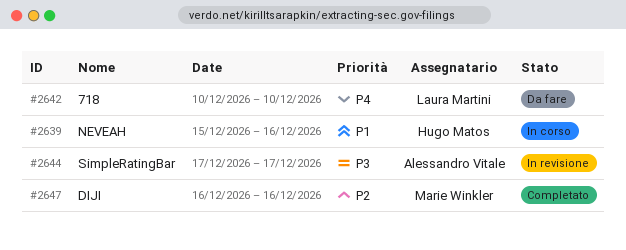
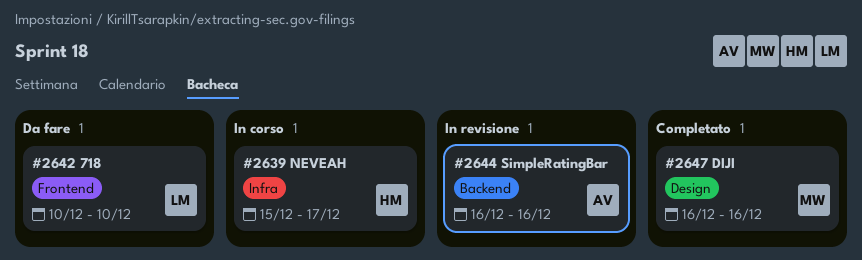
#2639, due: Dec 16 -> Dec 17
#2644, start: Dec 17 -> Dec 16
#2644, due: Dec 17 -> Dec 16

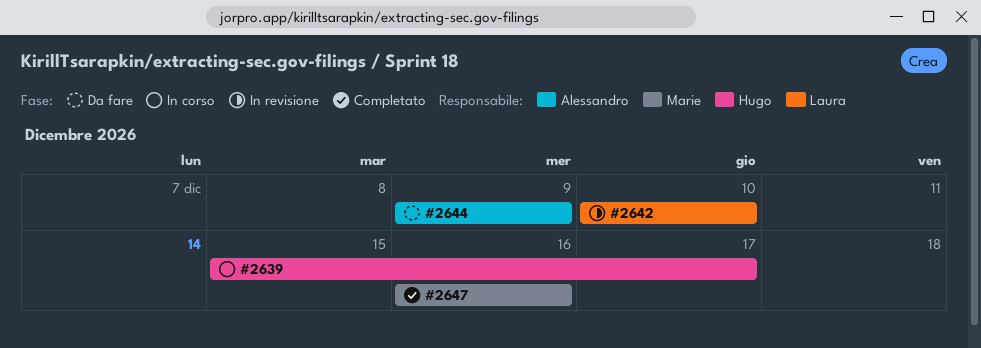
#2642, status: Da fare -> In revisione
#2644, status: In revisione -> Da fare
#2644, start: Dec 16 -> Dec 9
#2644, due: Dec 16 -> Dec 9

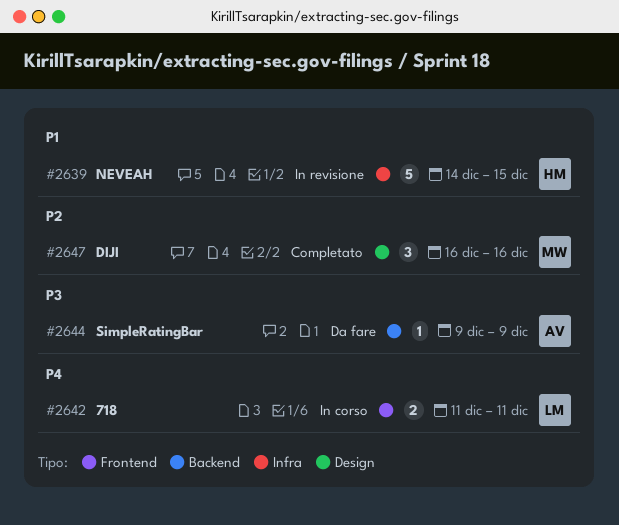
#2639, status: In corso -> In revisione
#2639, start: Dec 15 -> Dec 14
#2639, due: Dec 17 -> Dec 15
#2642, status: In revisione -> In corso
#2642, start: Dec 10 -> Dec 11
#2642, due: Dec 10 -> Dec 11

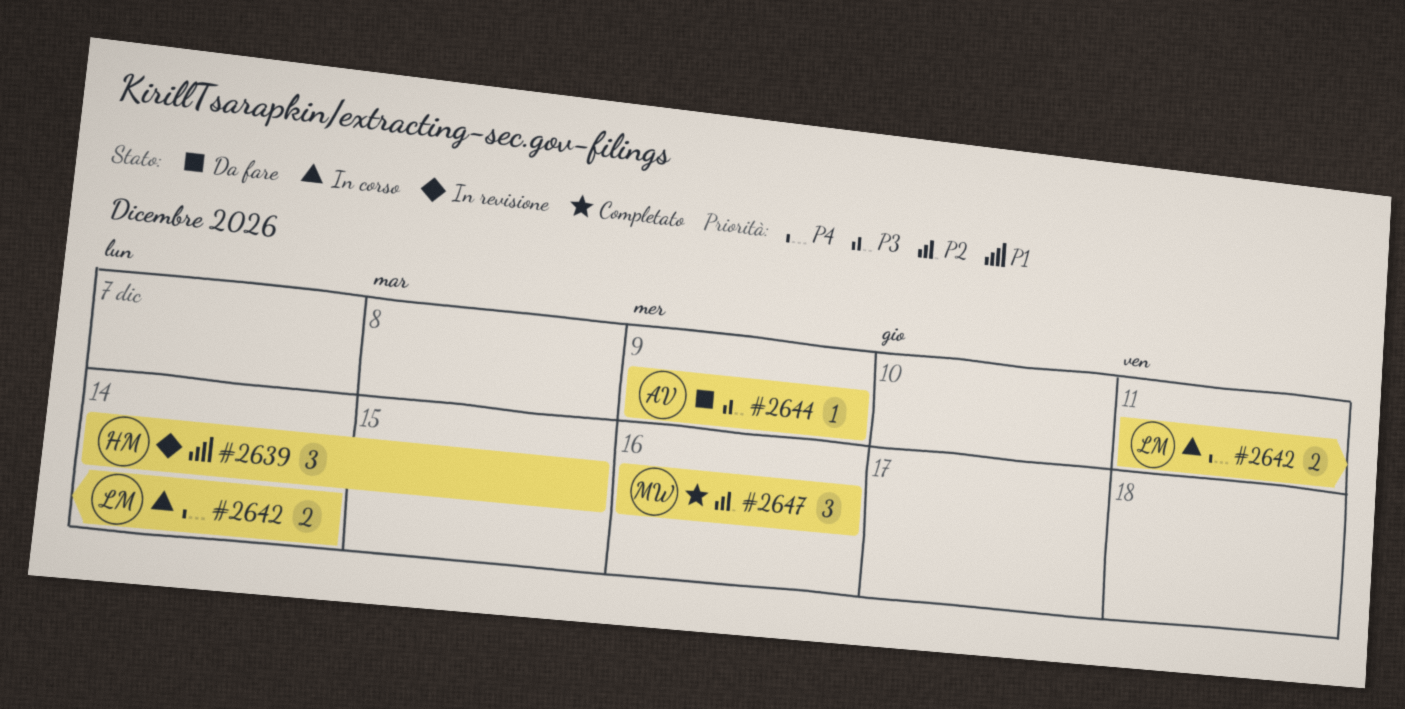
#2639, estimate: 5 -> 3
#2642, due: Dec 11 -> Dec 14

